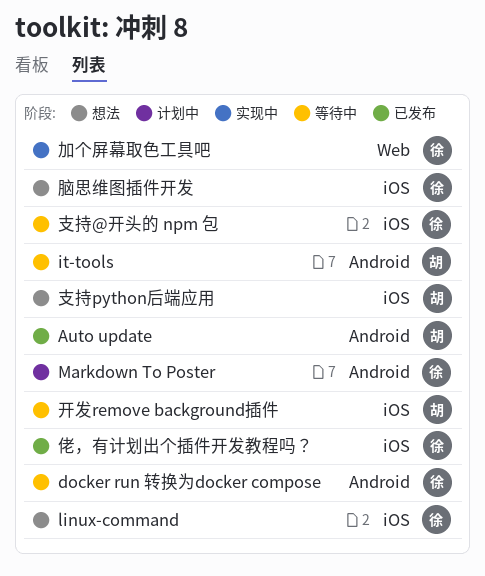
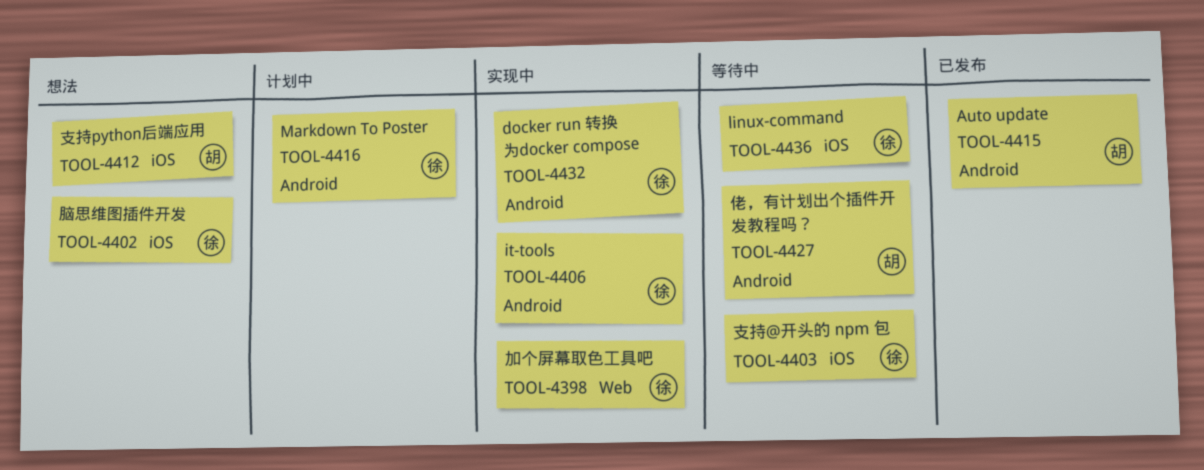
docker run 转换为docker compose, status: 等待中 -> 实现中
it-tools, status: 等待中 -> 实现中
it-tools, owner: 胡 -> 徐
linux-command, status: 想法 -> 等待中
佬，有计划出个插件开发教程吗？, status: 已发布 -> 等待中
佬，有计划出个插件开发教程吗？, owner: 徐 -> 胡
佬，有计划出个插件开发教程吗？, label: iOS -> Android
开发remove background插件: present -> none

